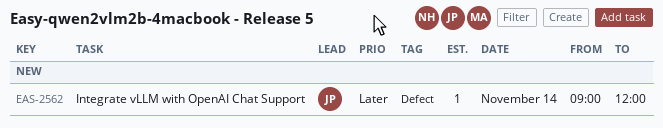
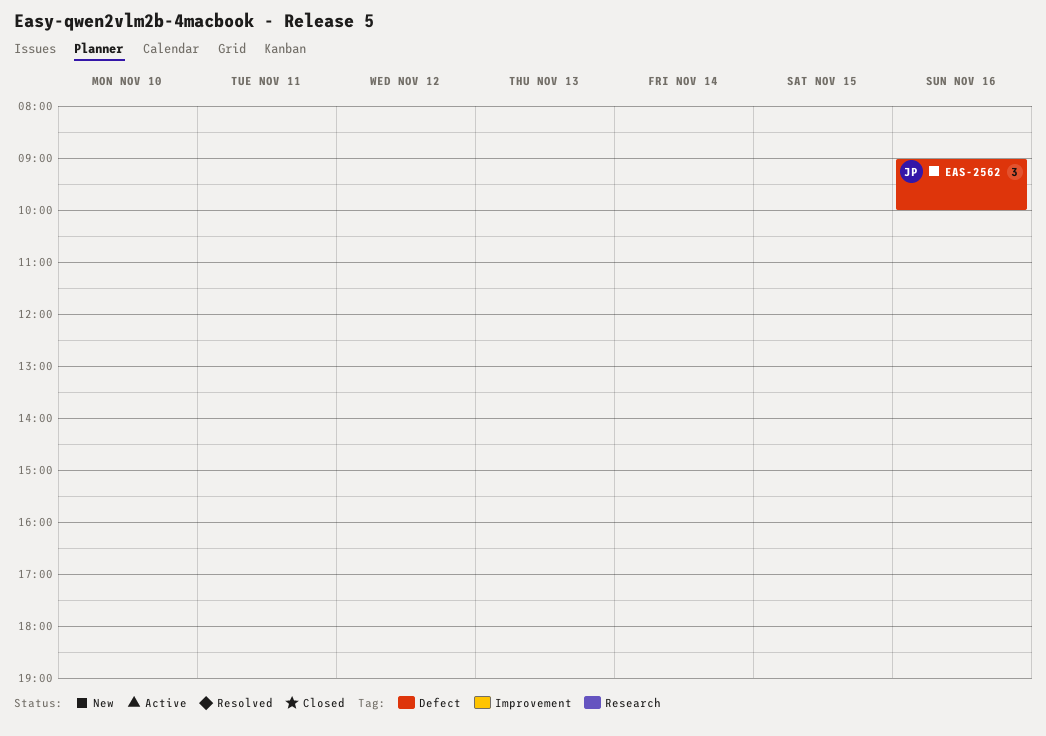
EAS-2562, estimate: 1 -> 3
EAS-2562, day: Nov 14 -> Nov 16
EAS-2562, ends: 12:00 -> 10:00

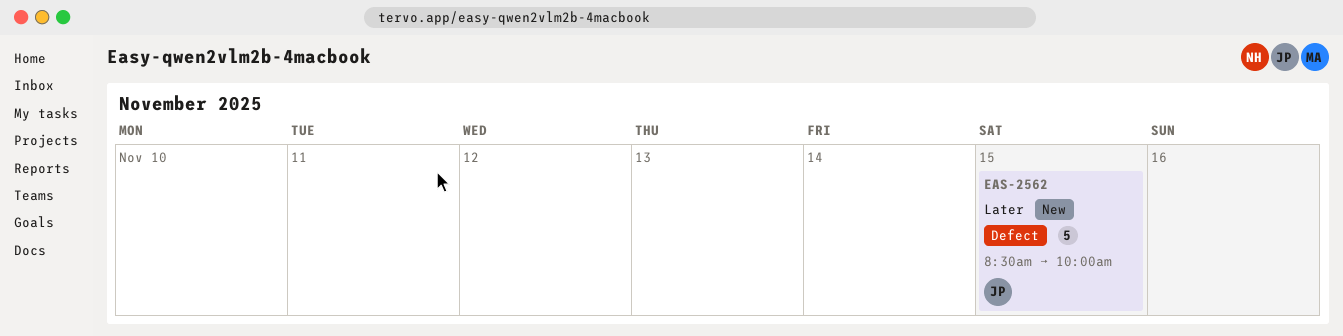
EAS-2562, estimate: 3 -> 5
EAS-2562, day: Nov 16 -> Nov 15
EAS-2562, begins: 09:00 -> 08:30

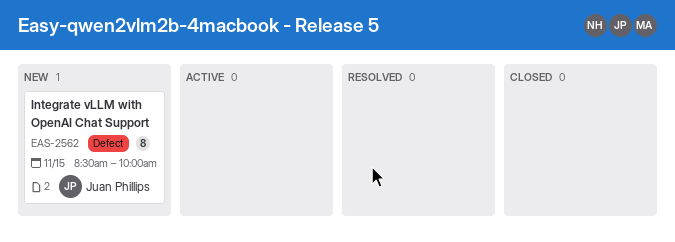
EAS-2562, estimate: 5 -> 8

